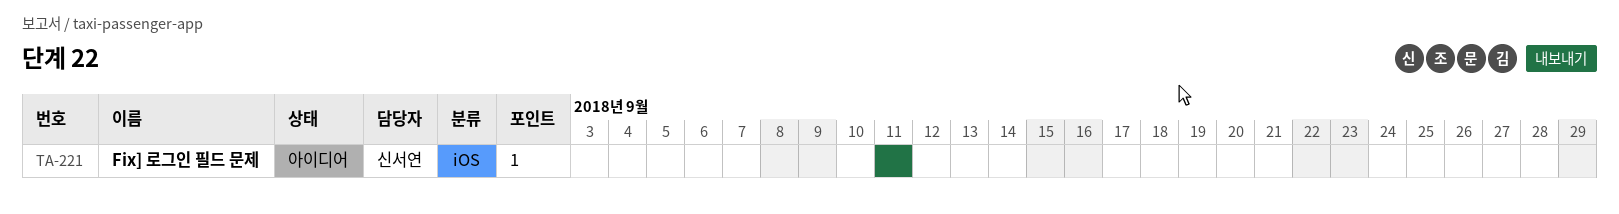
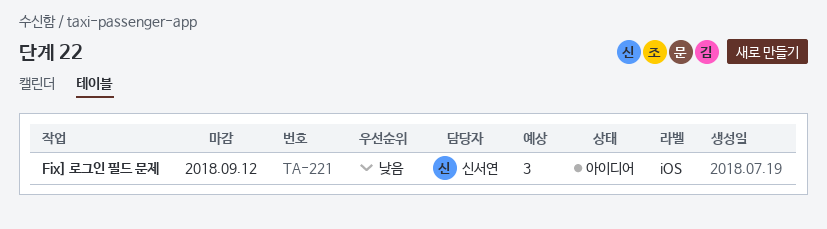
TA-221, estimate: 1 -> 3
TA-221, due: Sep 11 -> Sep 12

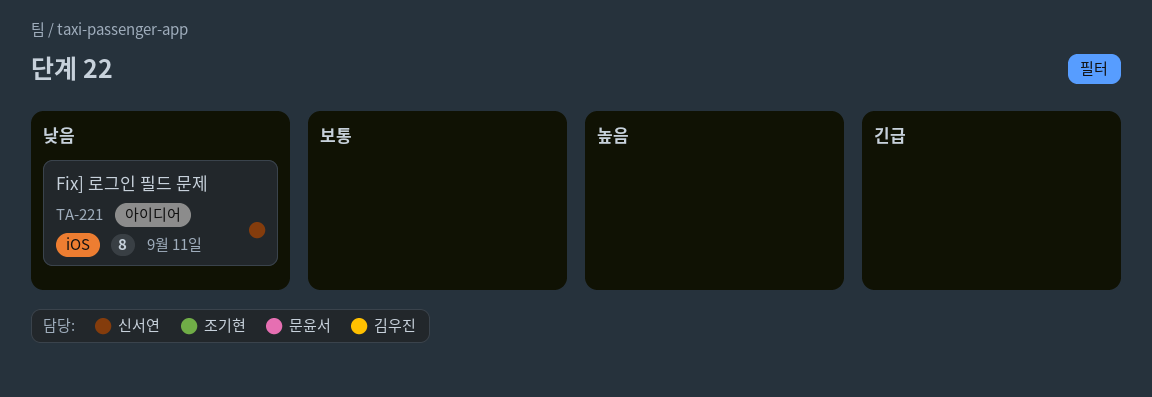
TA-221, estimate: 3 -> 8
TA-221, due: Sep 12 -> Sep 11

